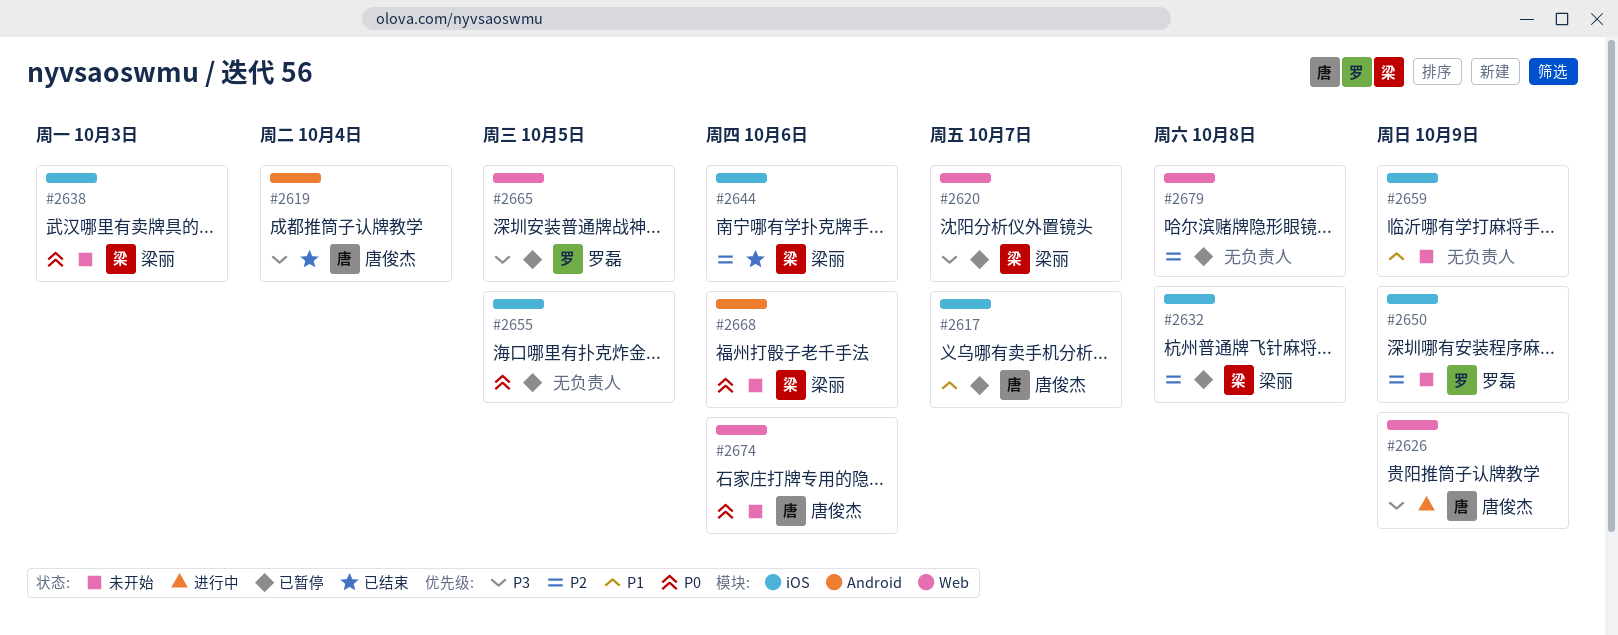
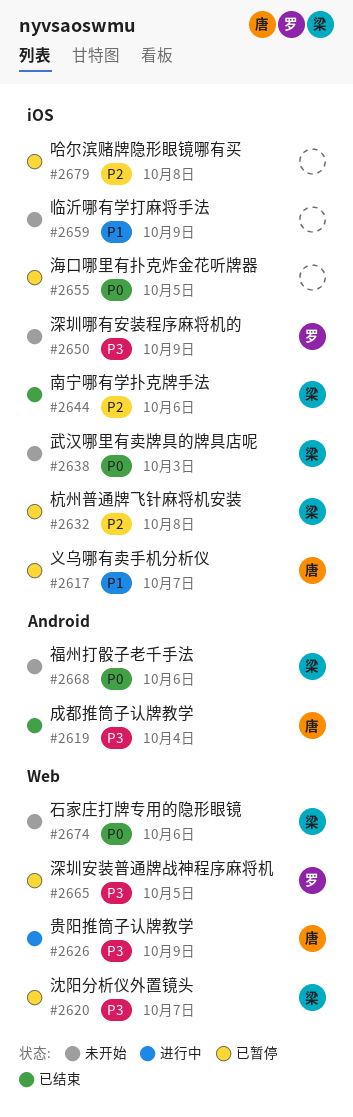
#2650, priority: P2 -> P3
#2674, owner: 唐俊杰 -> 梁丽
#2679, label: Web -> iOS

